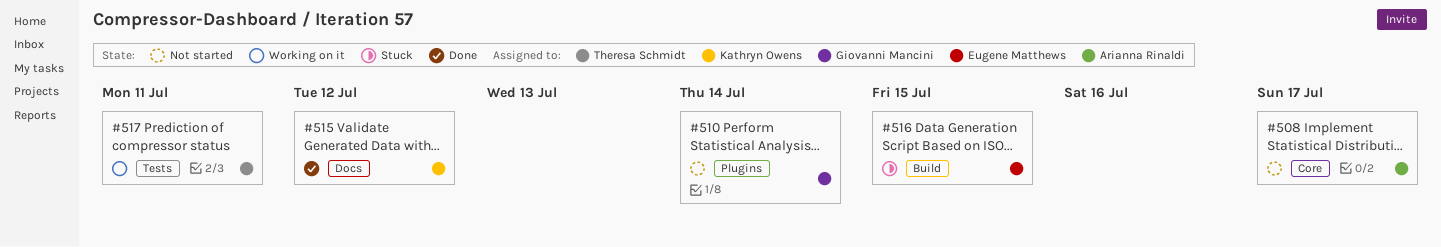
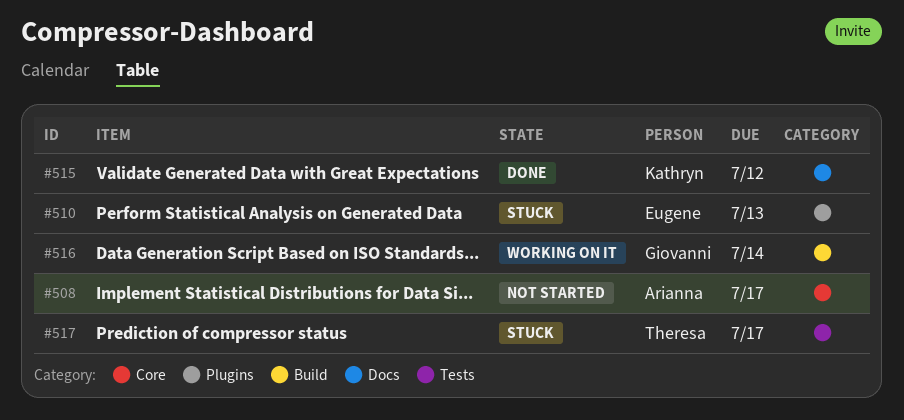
#510, status: Not started -> Stuck
#510, owner: Giovanni Mancini -> Eugene Matthews
#510, due: Jul 14 -> Jul 13
#516, status: Stuck -> Working on it
#516, owner: Eugene Matthews -> Giovanni Mancini
#516, due: Jul 15 -> Jul 14
#517, status: Working on it -> Stuck
#517, due: Jul 11 -> Jul 17

